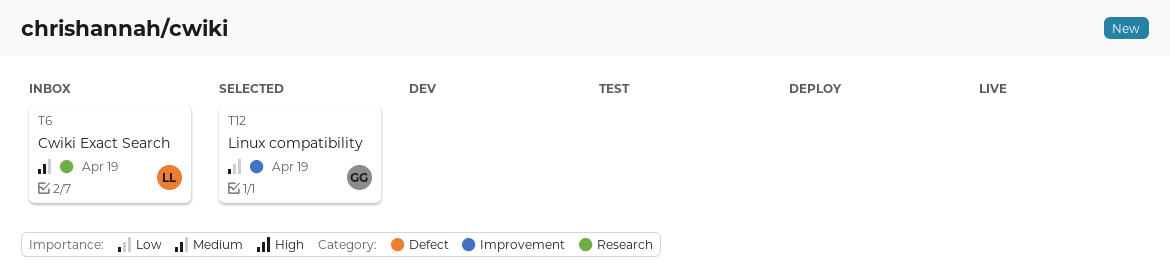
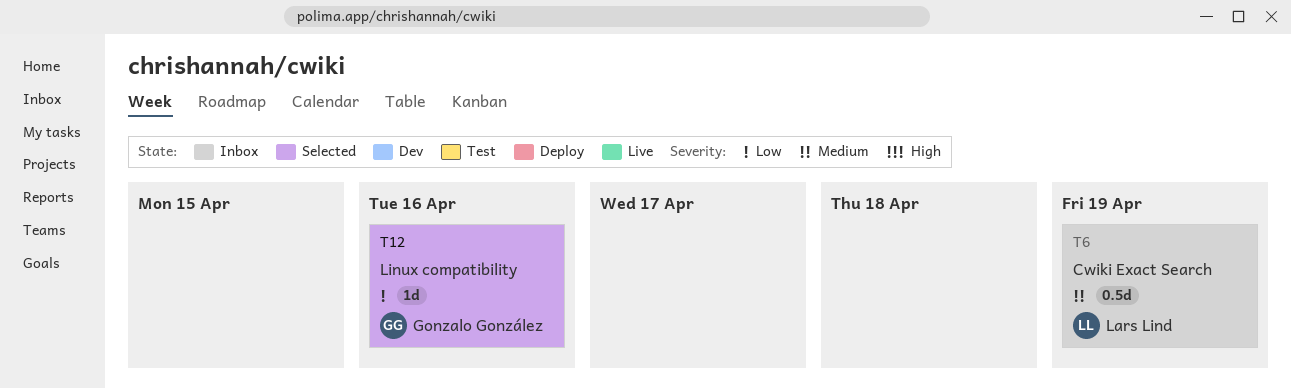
T12, due: Apr 19 -> Apr 16

